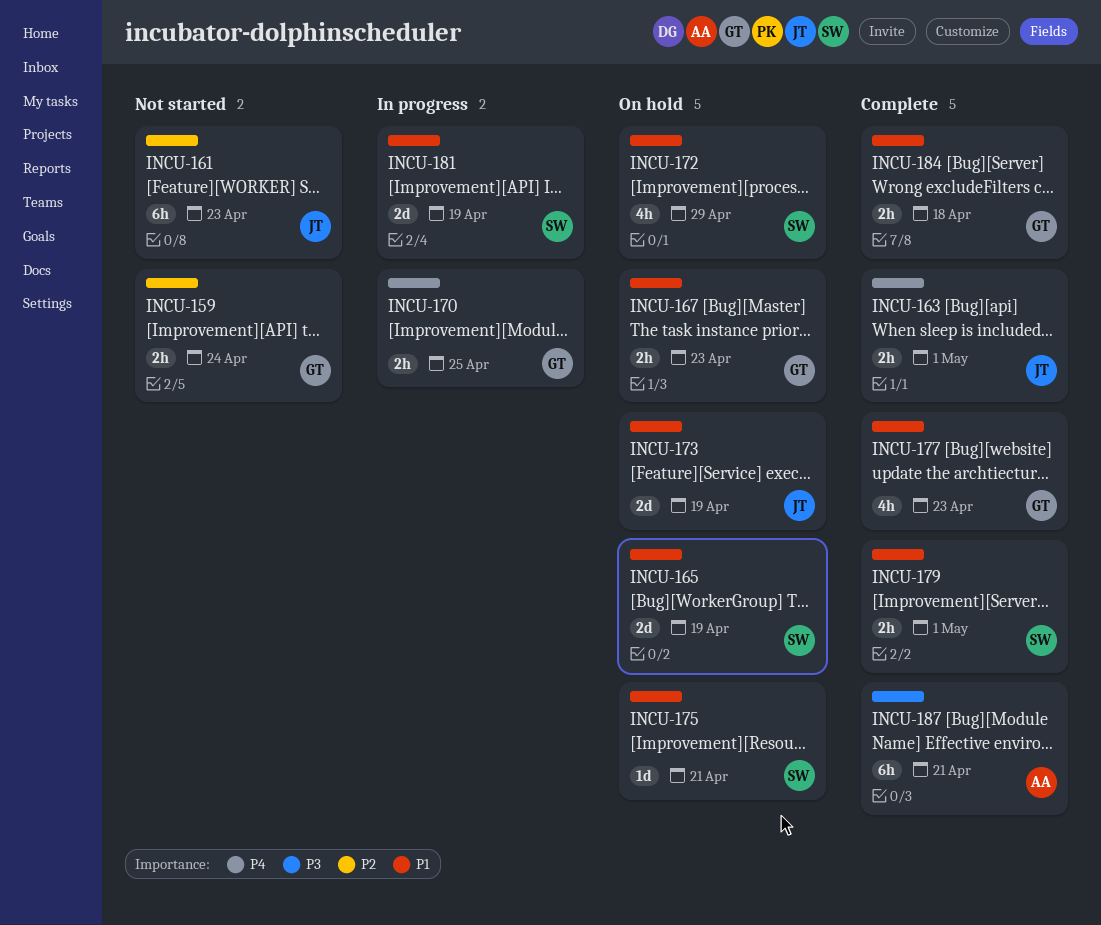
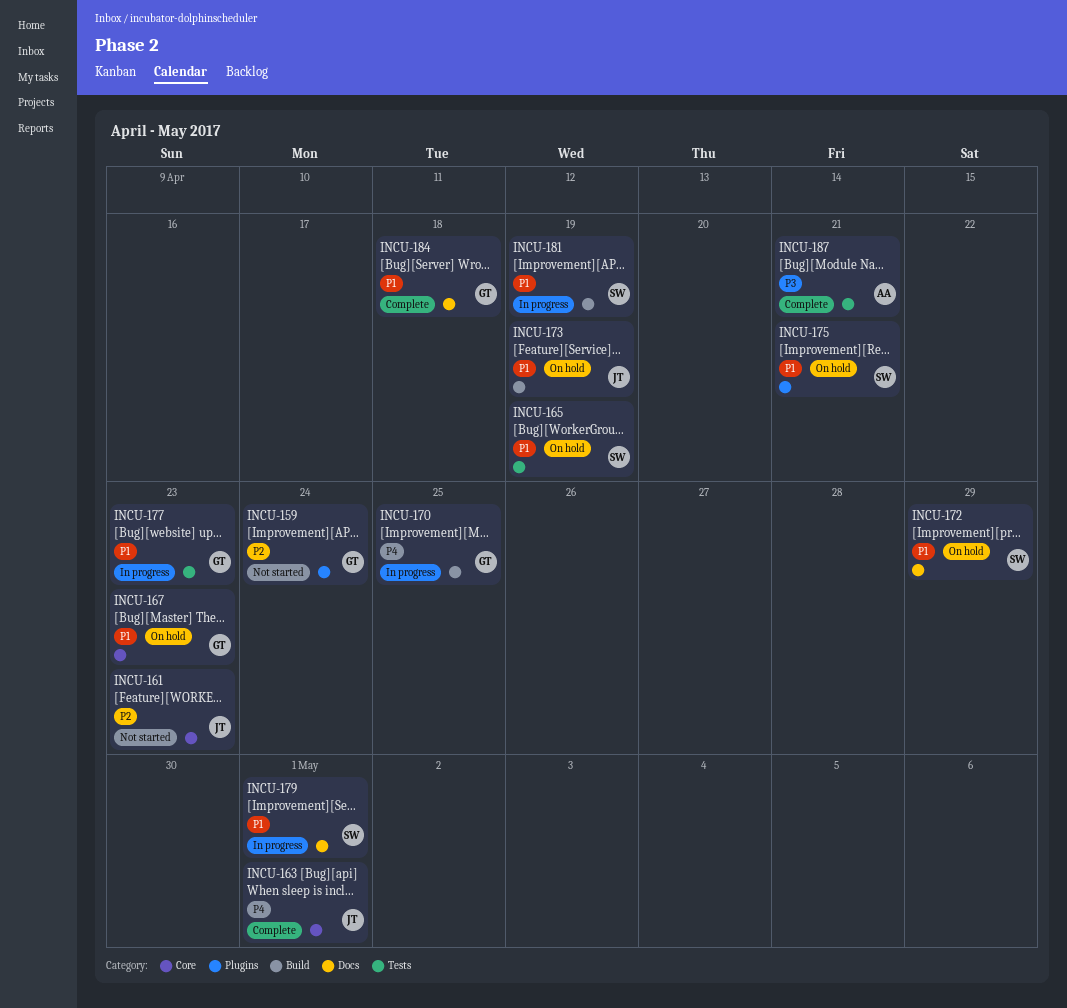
INCU-177, status: Complete -> In progress
INCU-179, status: Complete -> In progress

